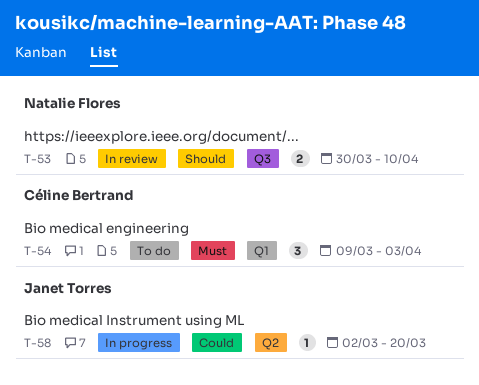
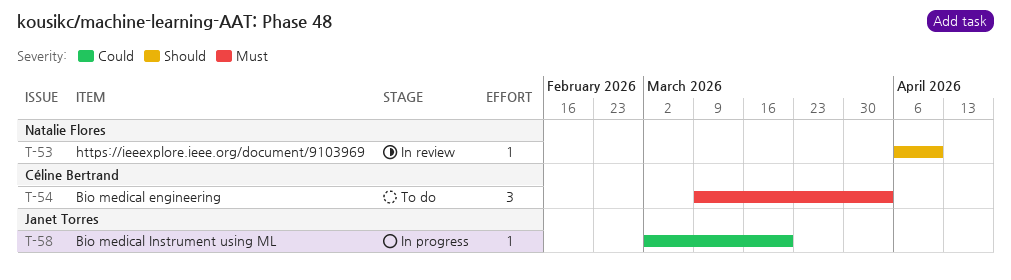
T-53, estimate: 2 -> 1
T-53, start: Mar 30 -> Apr 6

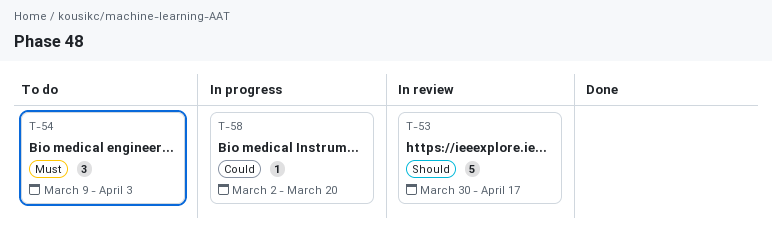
T-53, estimate: 1 -> 5
T-53, start: Apr 6 -> Mar 30
T-53, due: Apr 10 -> Apr 17

